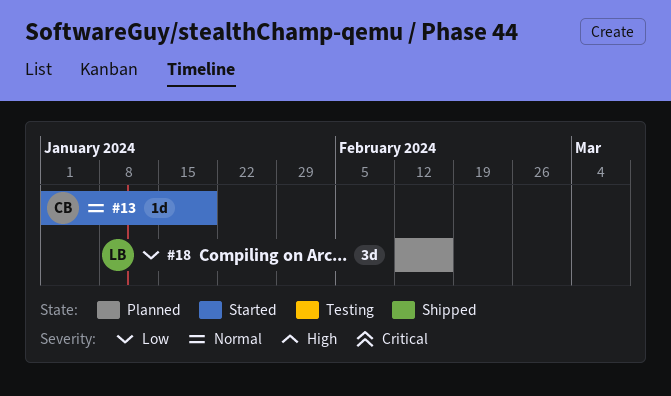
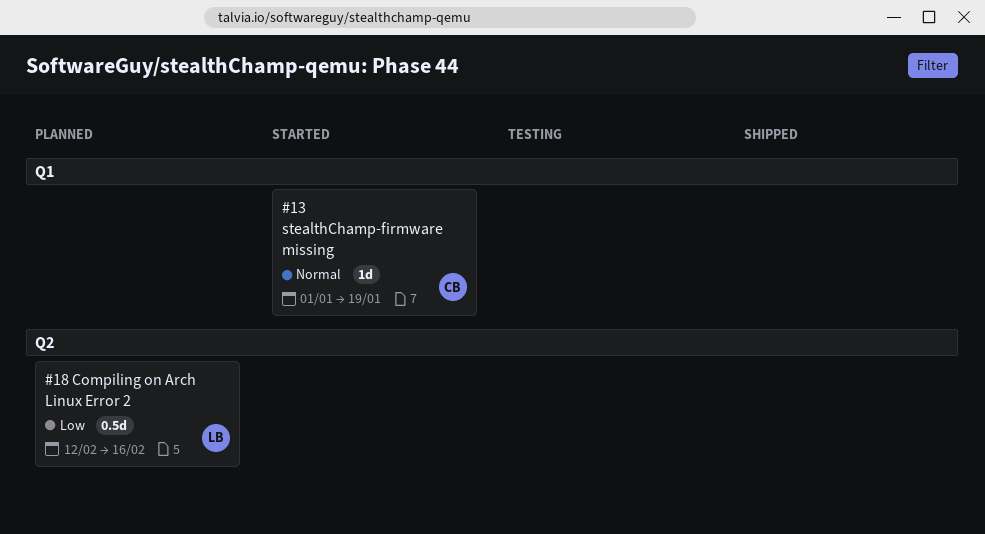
#18, estimate: 3d -> 0.5d

